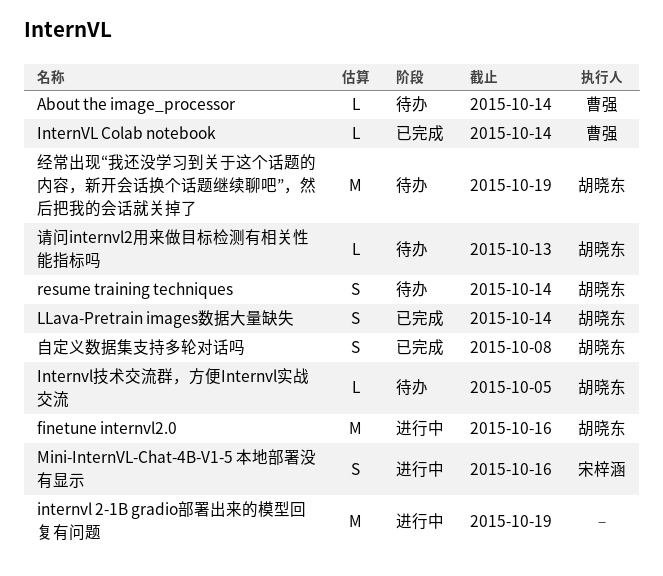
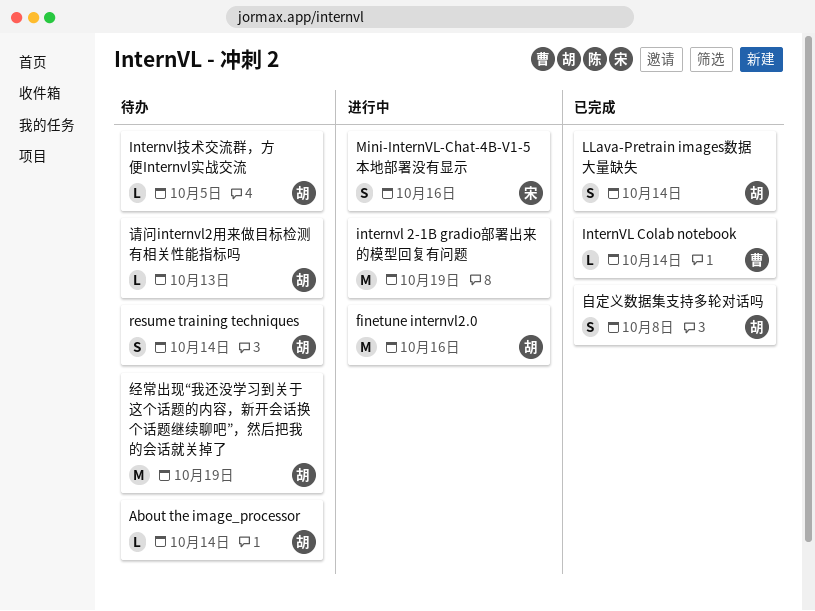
About the image_processor, owner: 曹强 -> 胡晓东

